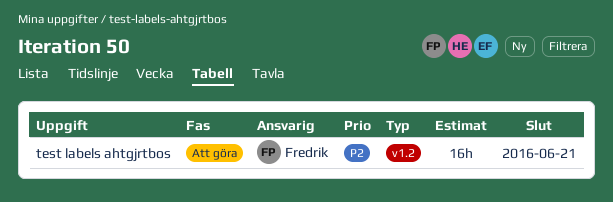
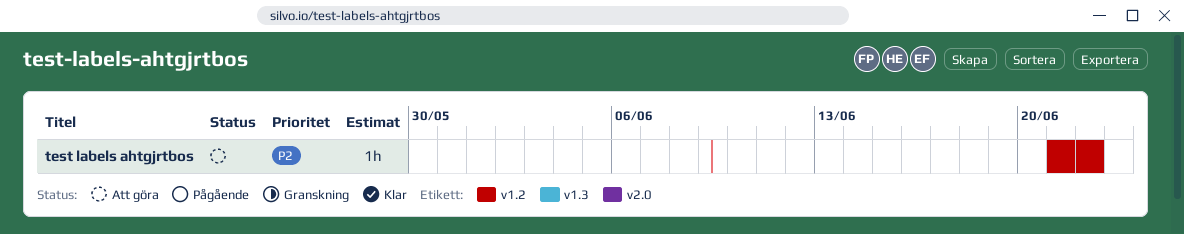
test labels ahtgjrtbos, estimate: 16h -> 1h
test labels ahtgjrtbos, due: Jun 21 -> Jun 22

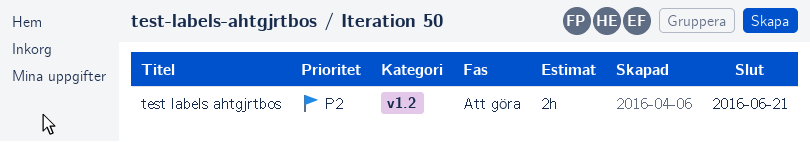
test labels ahtgjrtbos, estimate: 1h -> 2h
test labels ahtgjrtbos, due: Jun 22 -> Jun 21

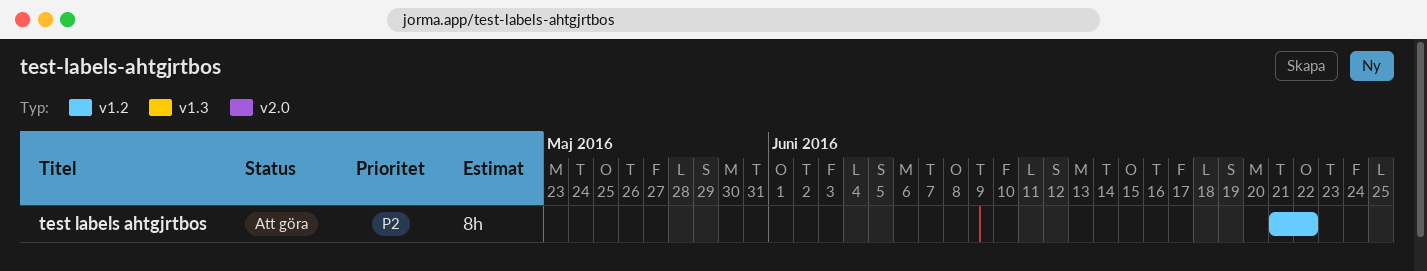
test labels ahtgjrtbos, estimate: 2h -> 8h
test labels ahtgjrtbos, due: Jun 21 -> Jun 22

